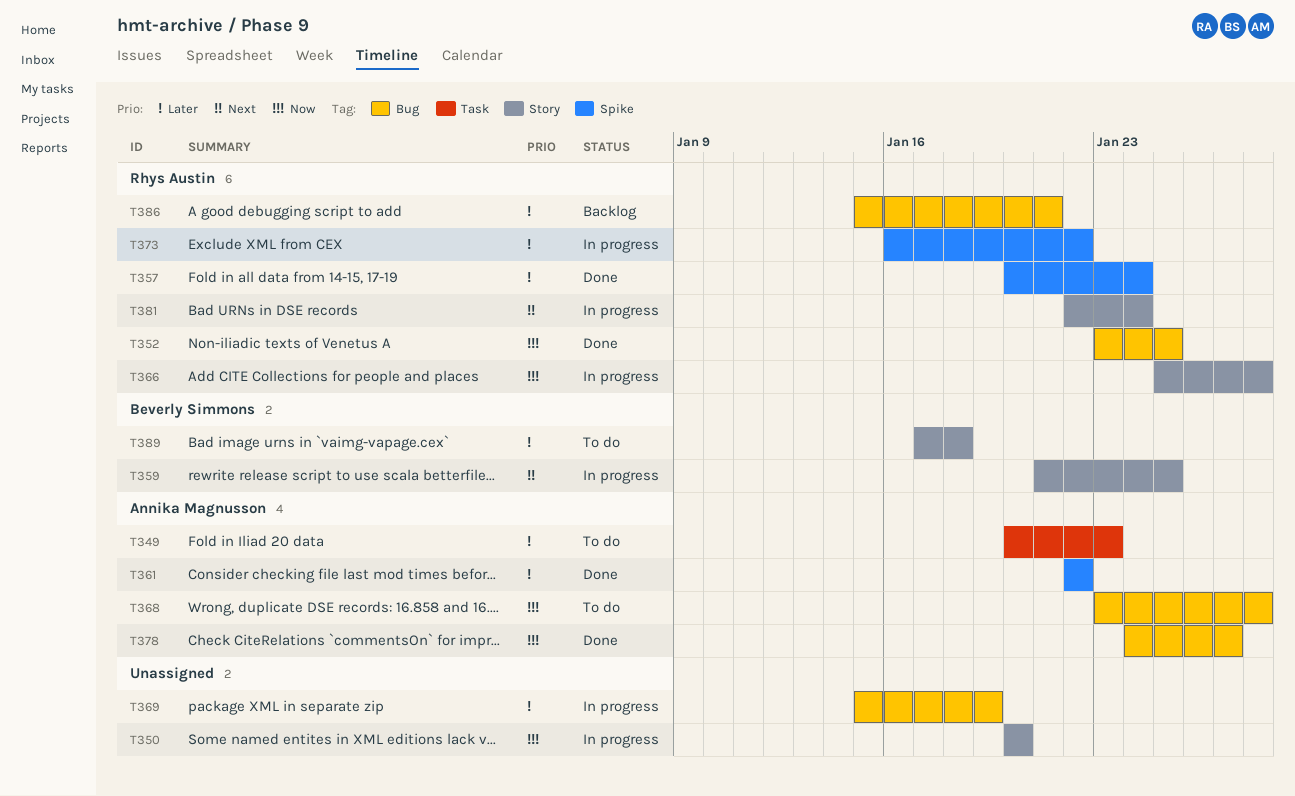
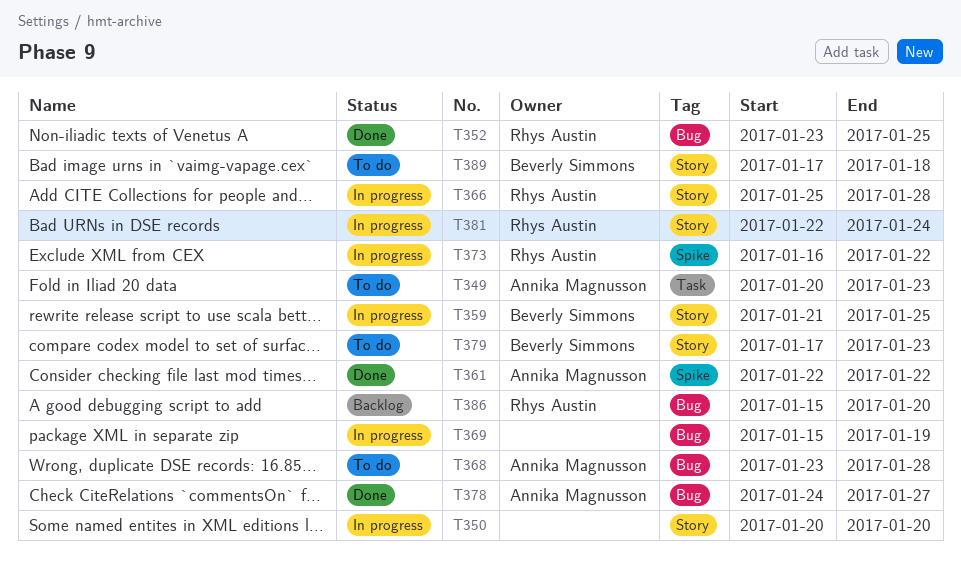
T357: present -> none
T379: none -> present
T386, due: Jan 21 -> Jan 20

